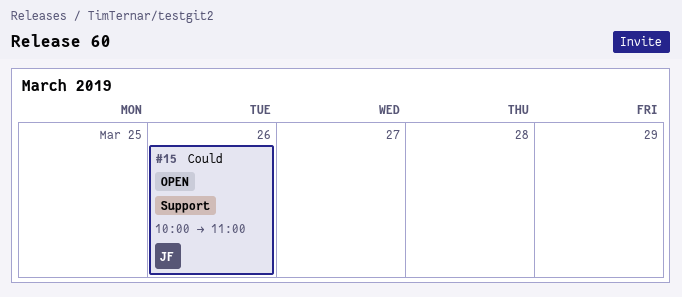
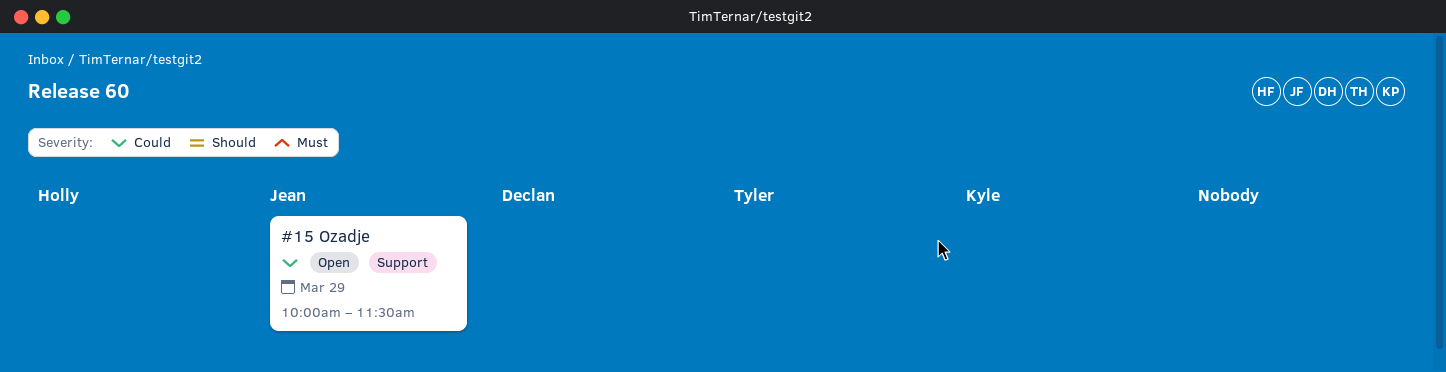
#15, day: Mar 26 -> Mar 29
#15, ends: 11:00 -> 11:30

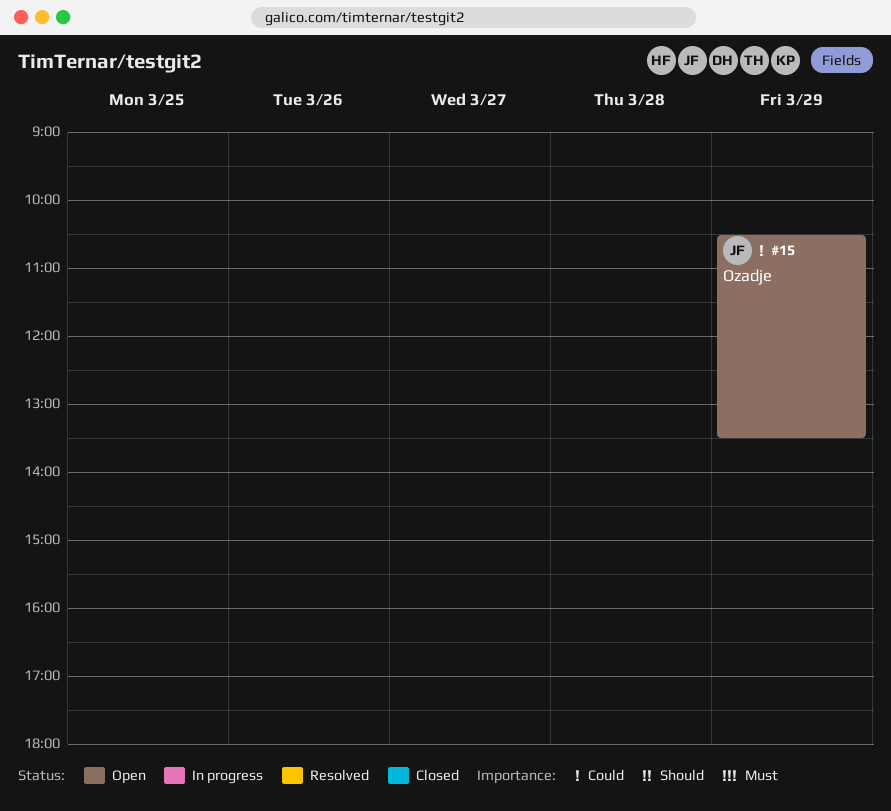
#15, begins: 10:00 -> 10:30
#15, ends: 11:30 -> 13:30

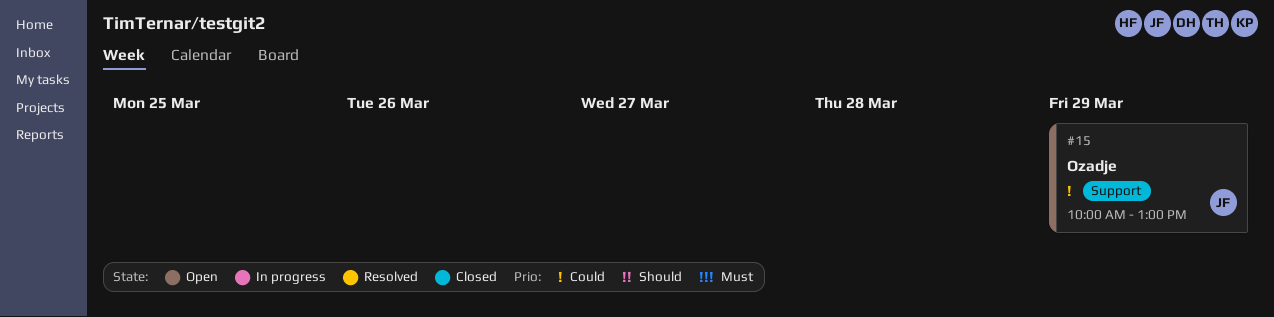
#15, begins: 10:30 -> 10:00
#15, ends: 13:30 -> 13:00

